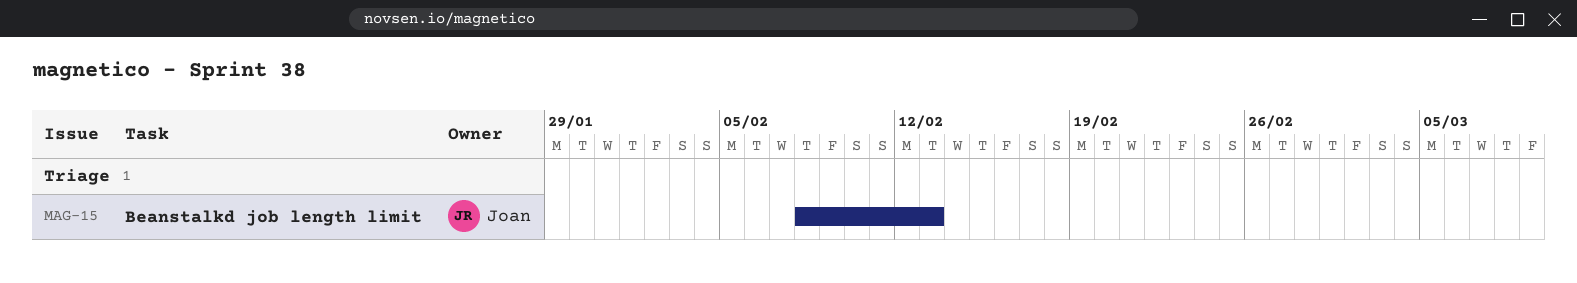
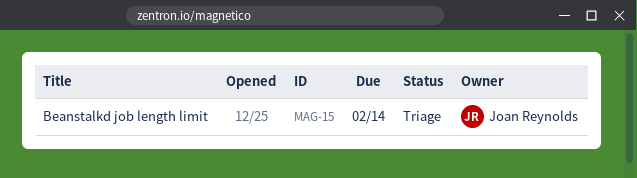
MAG-15, due: Feb 13 -> Feb 14

